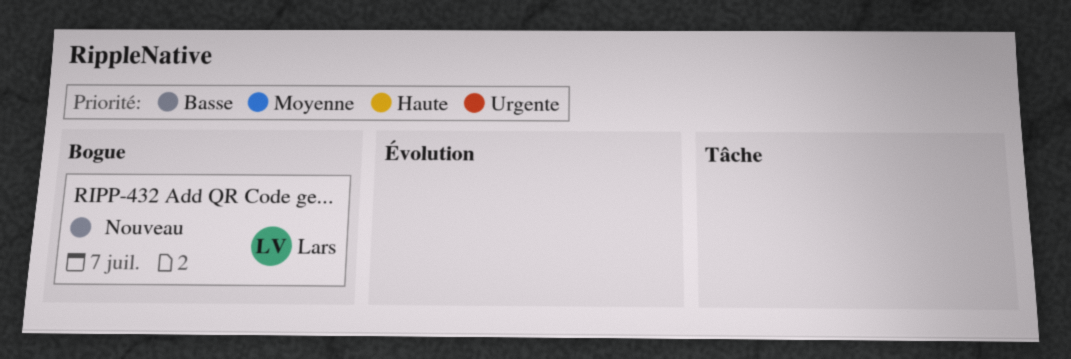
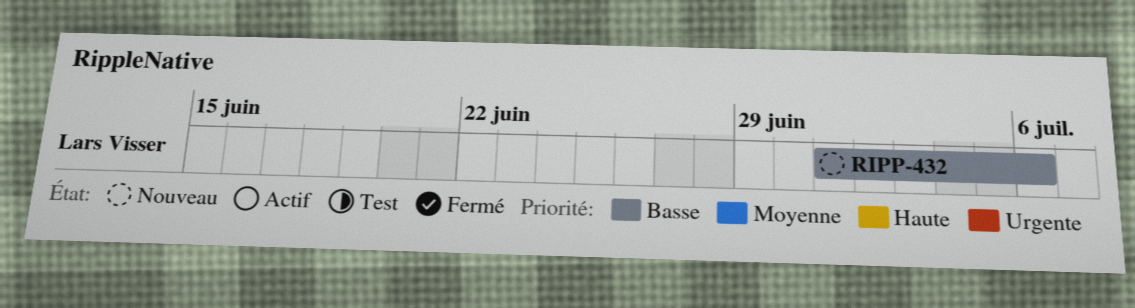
RIPP-432, due: Jul 7 -> Jul 6

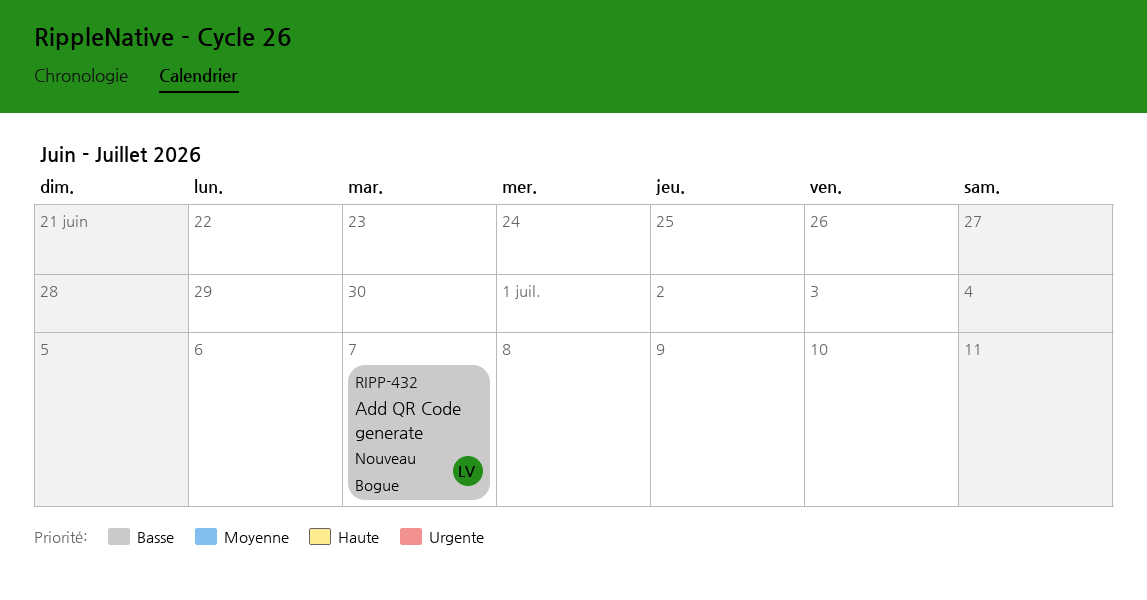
RIPP-432, due: Jul 6 -> Jul 7

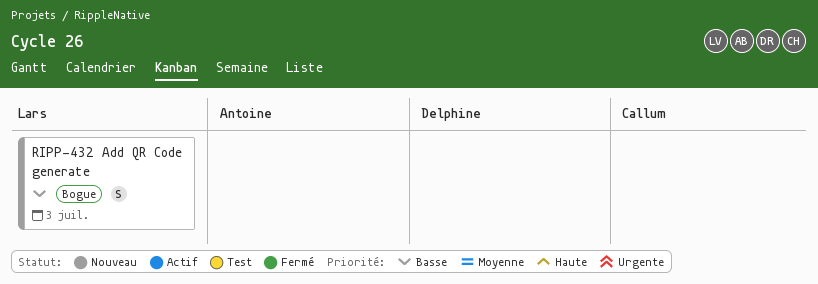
RIPP-432, due: Jul 7 -> Jul 3

